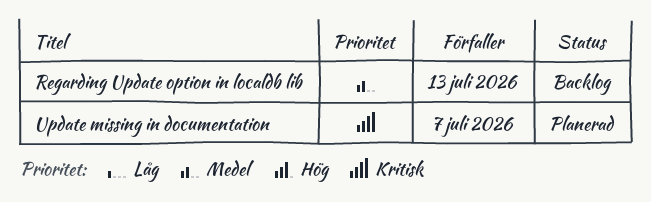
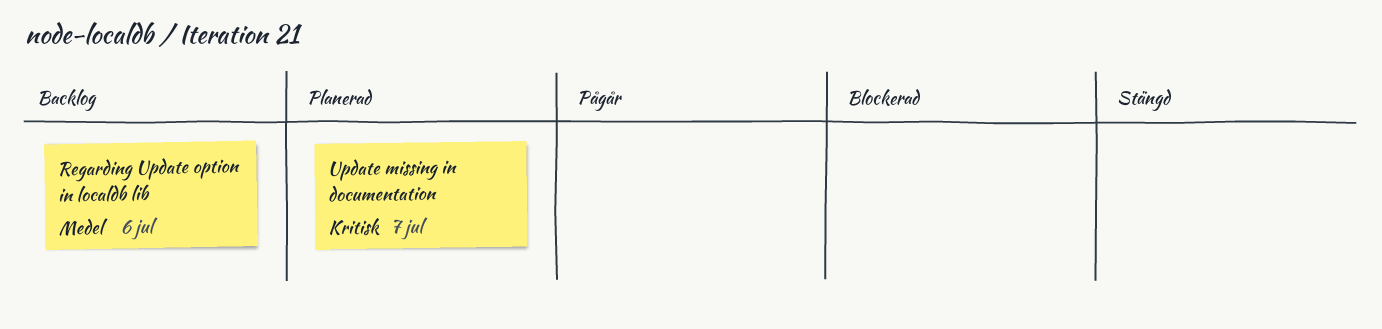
Regarding Update option in localdb lib, due: Jul 13 -> Jul 6

